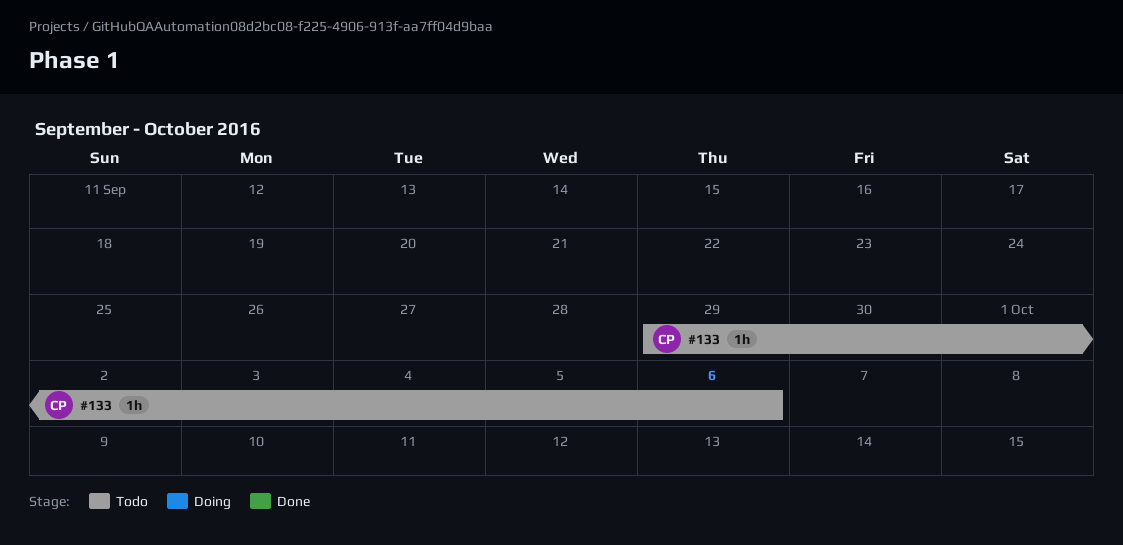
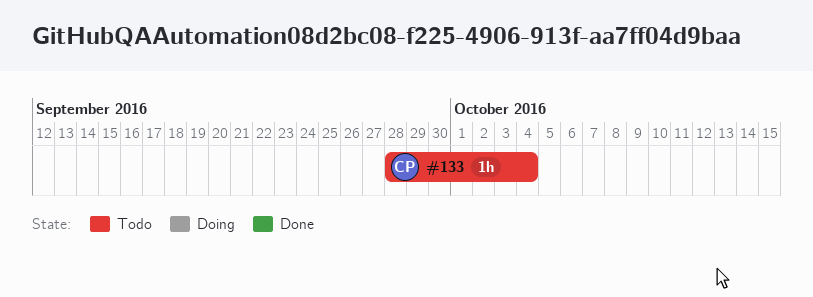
#133, start: Sep 29 -> Sep 28
#133, due: Oct 6 -> Oct 4

